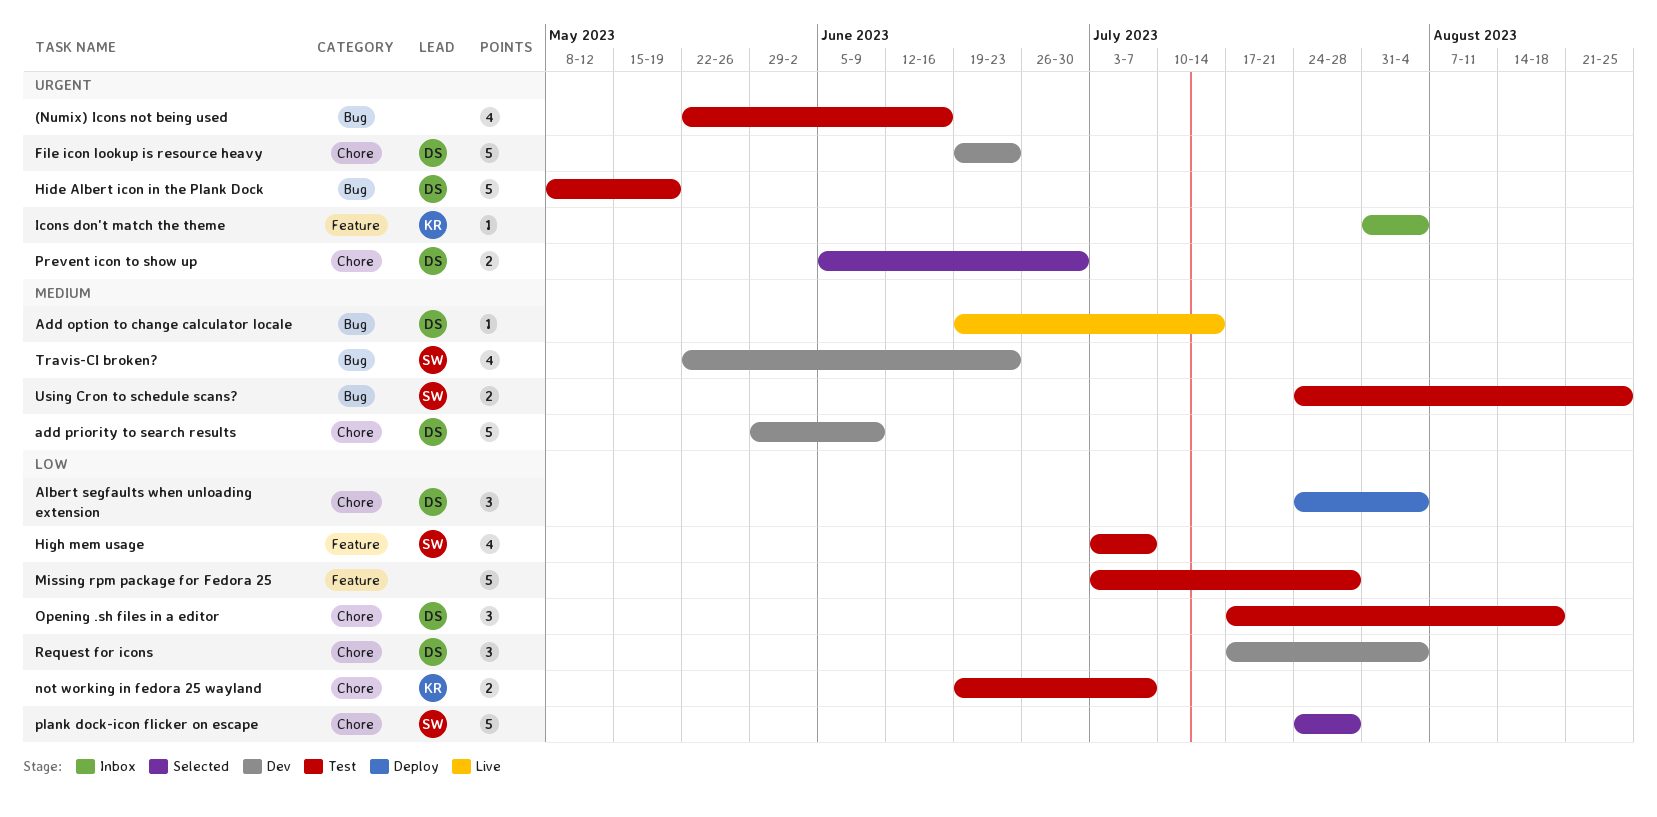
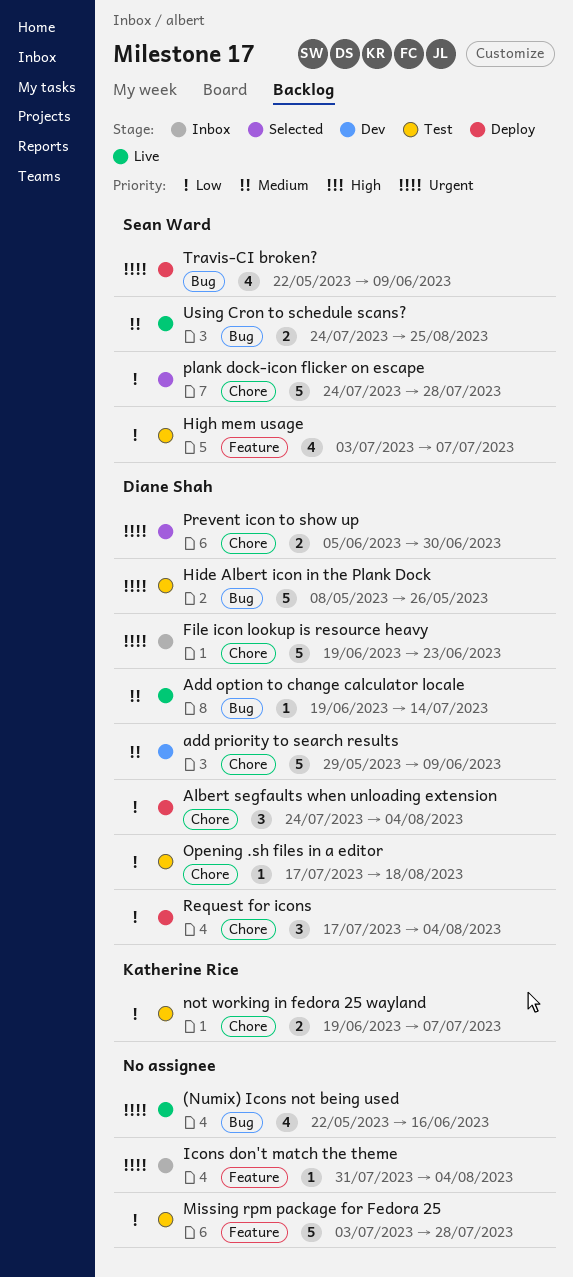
(Numix) Icons not being used, status: Test -> Live
File icon lookup is resource heavy, status: Dev -> Inbox
Hide Albert icon in the Plank Dock, due: May 19 -> May 26
Icons don't match the theme, owner: Katherine Rice -> none
Opening .sh files in a editor, estimate: 3 -> 1
Request for icons, status: Dev -> Deploy
Travis-CI broken?, status: Dev -> Deploy
Travis-CI broken?, priority: Medium -> Urgent
Travis-CI broken?, due: Jun 23 -> Jun 9
Using Cron to schedule scans?, status: Test -> Live

